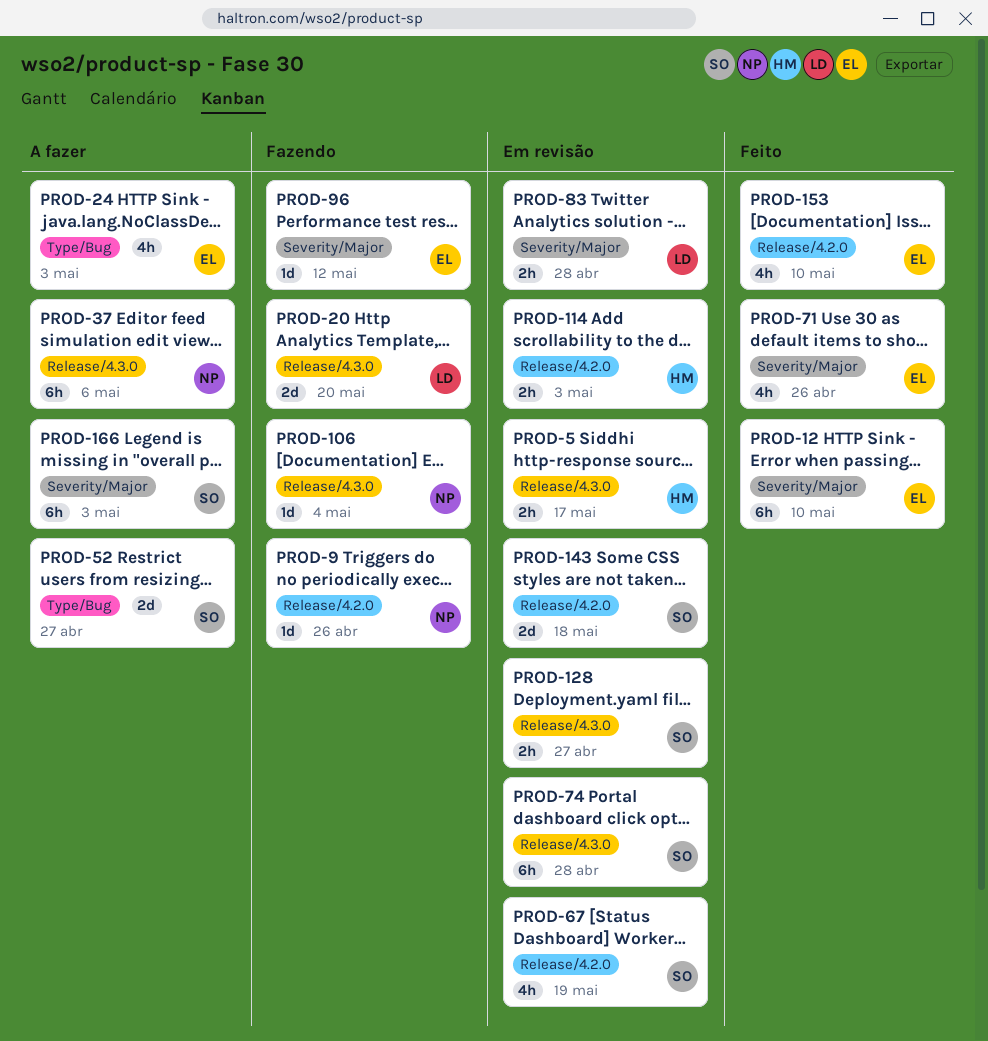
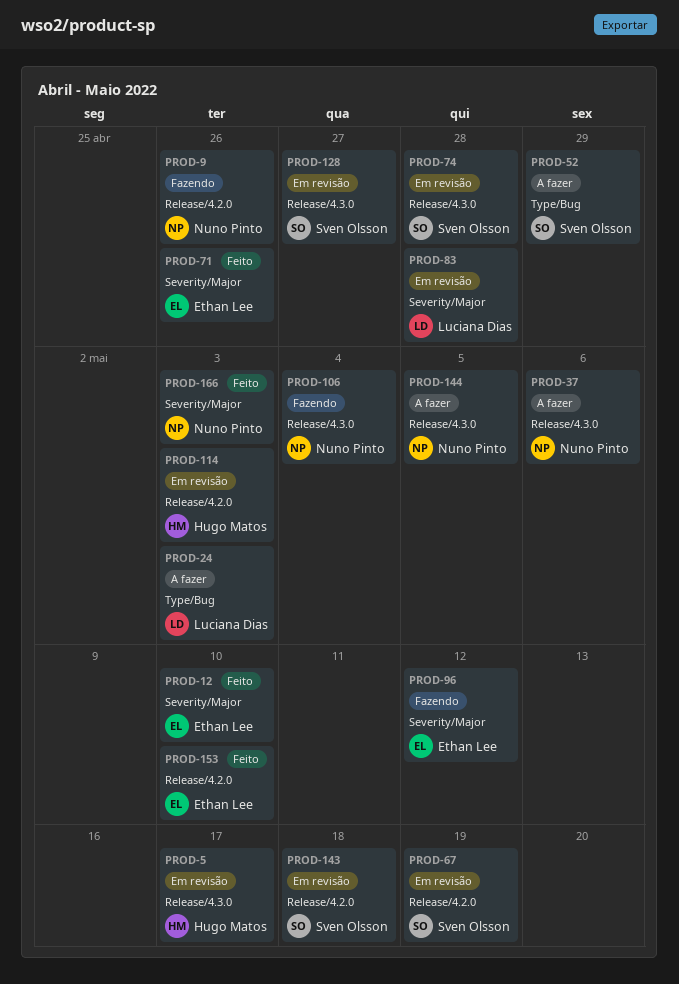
PROD-20: present -> none
PROD-24, owner: Ethan Lee -> Luciana Dias
PROD-52, due: Apr 27 -> Apr 29
PROD-144: none -> present
PROD-166, status: A fazer -> Feito
PROD-166, owner: Sven Olsson -> Nuno Pinto

